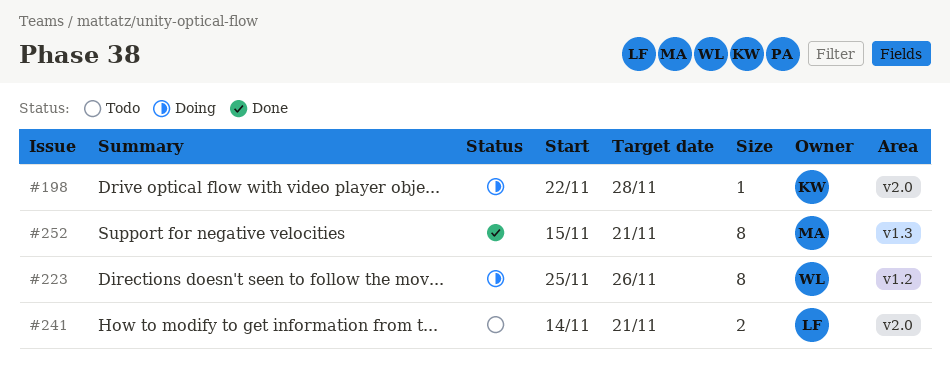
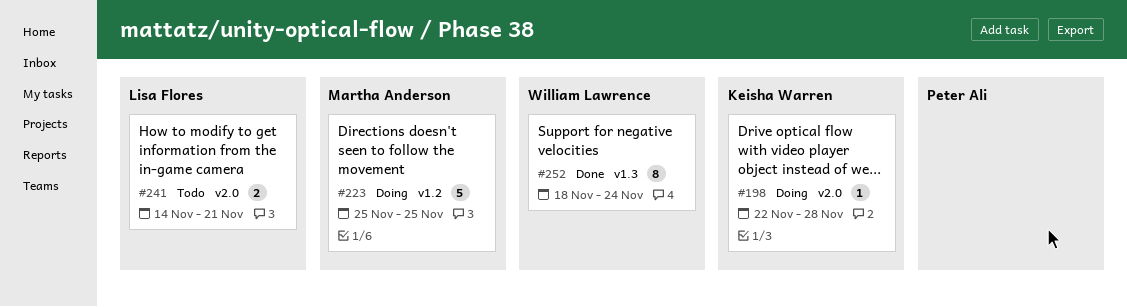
#223, owner: William Lawrence -> Martha Anderson
#223, estimate: 8 -> 5
#223, due: Nov 26 -> Nov 25
#252, owner: Martha Anderson -> William Lawrence
#252, start: Nov 15 -> Nov 18
#252, due: Nov 21 -> Nov 24

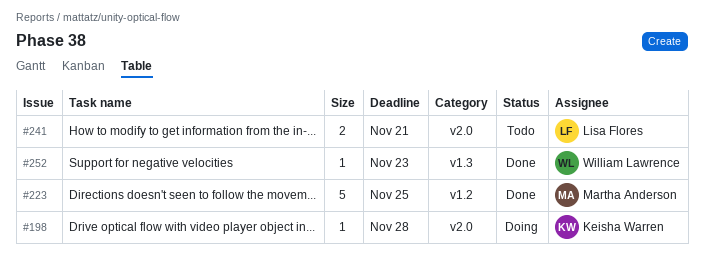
#223, status: Doing -> Done
#252, estimate: 8 -> 1
#252, due: Nov 24 -> Nov 23

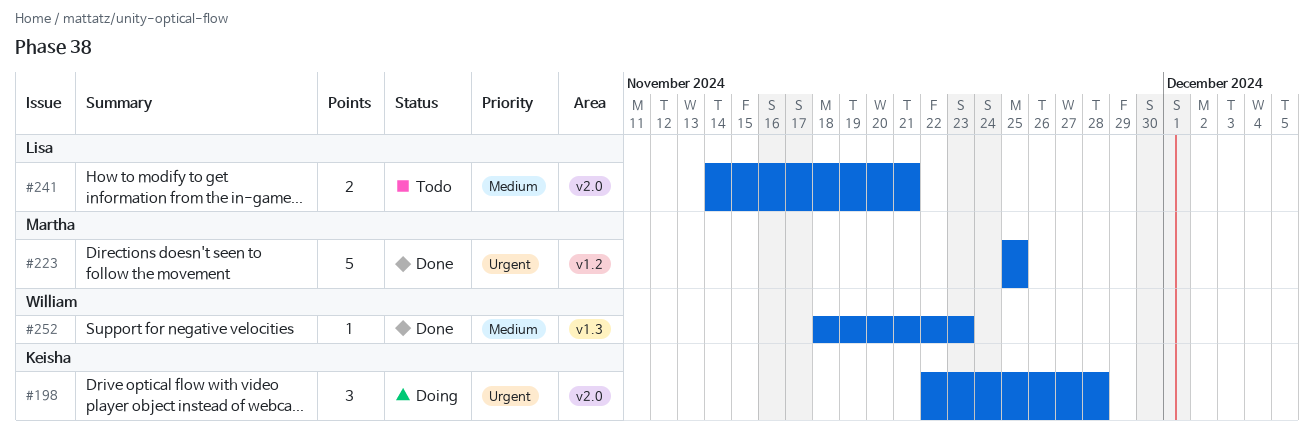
#198, estimate: 1 -> 3

